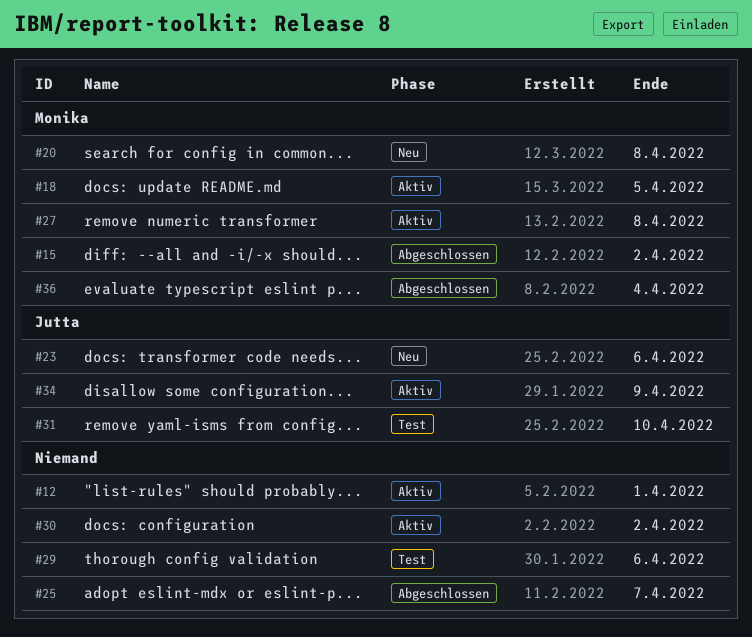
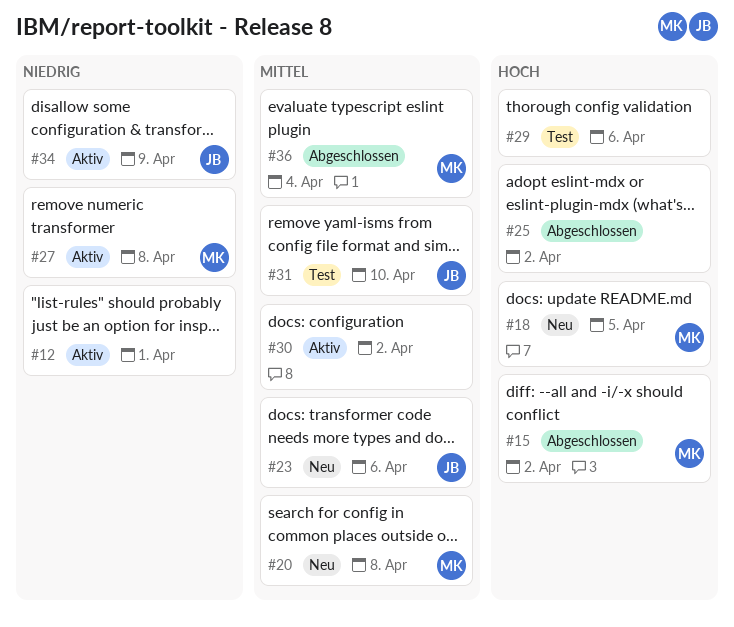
#18, status: Aktiv -> Neu
#25, due: Apr 7 -> Apr 2

